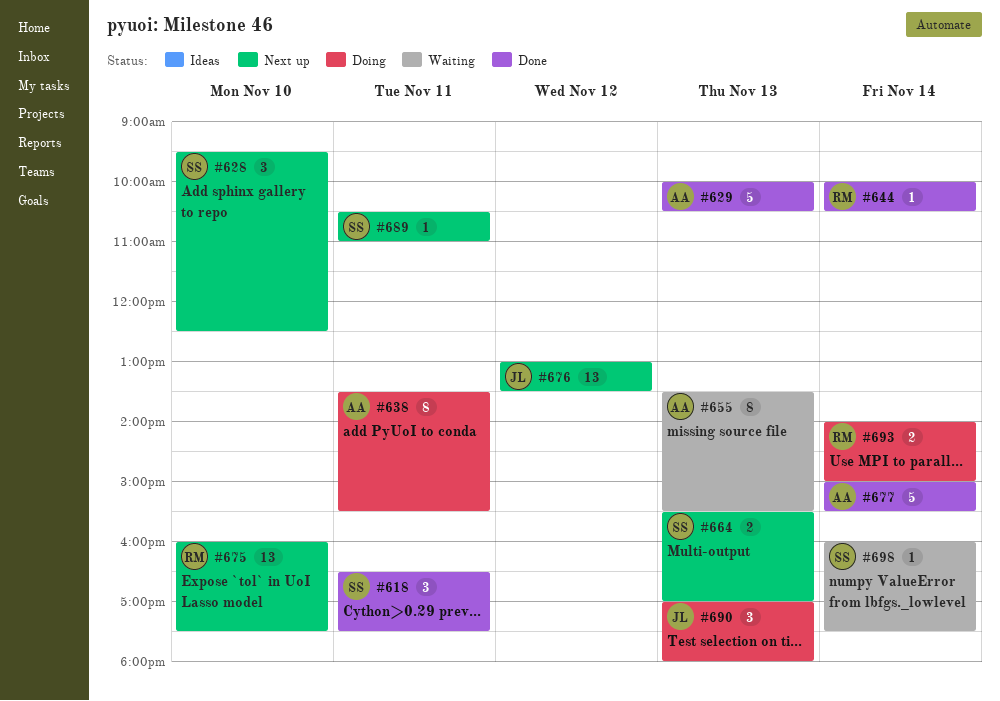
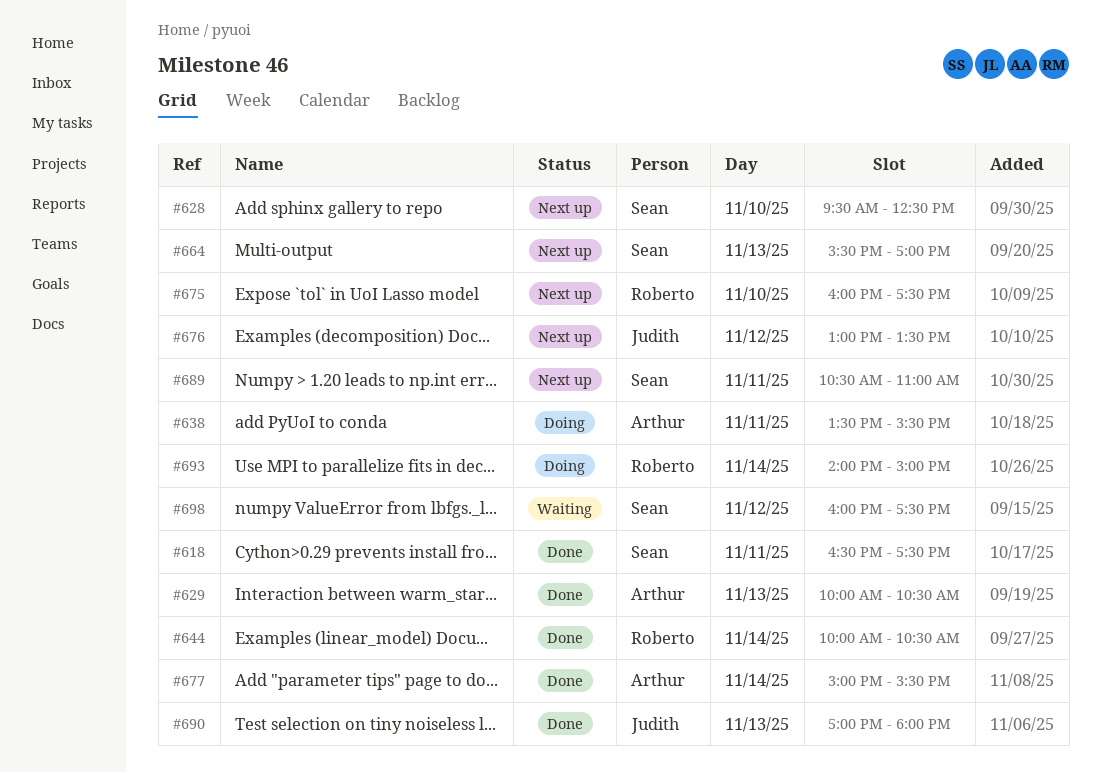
#655: present -> none
#690, status: Doing -> Done
#698, day: Nov 14 -> Nov 12

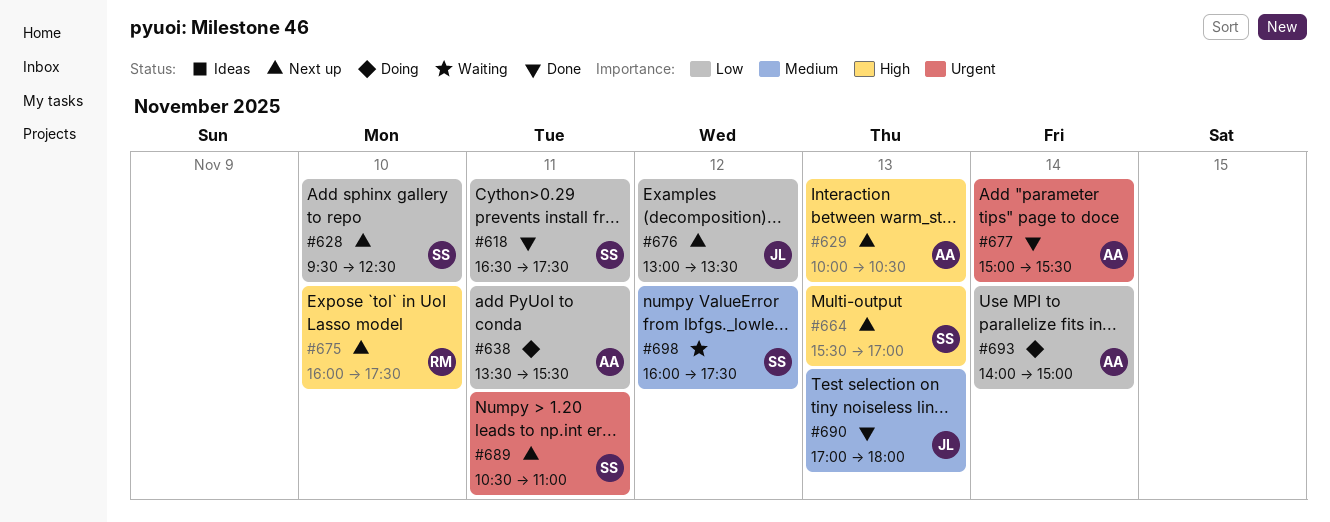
#629, status: Done -> Next up
#644: present -> none
#693, owner: Roberto -> Arthur

